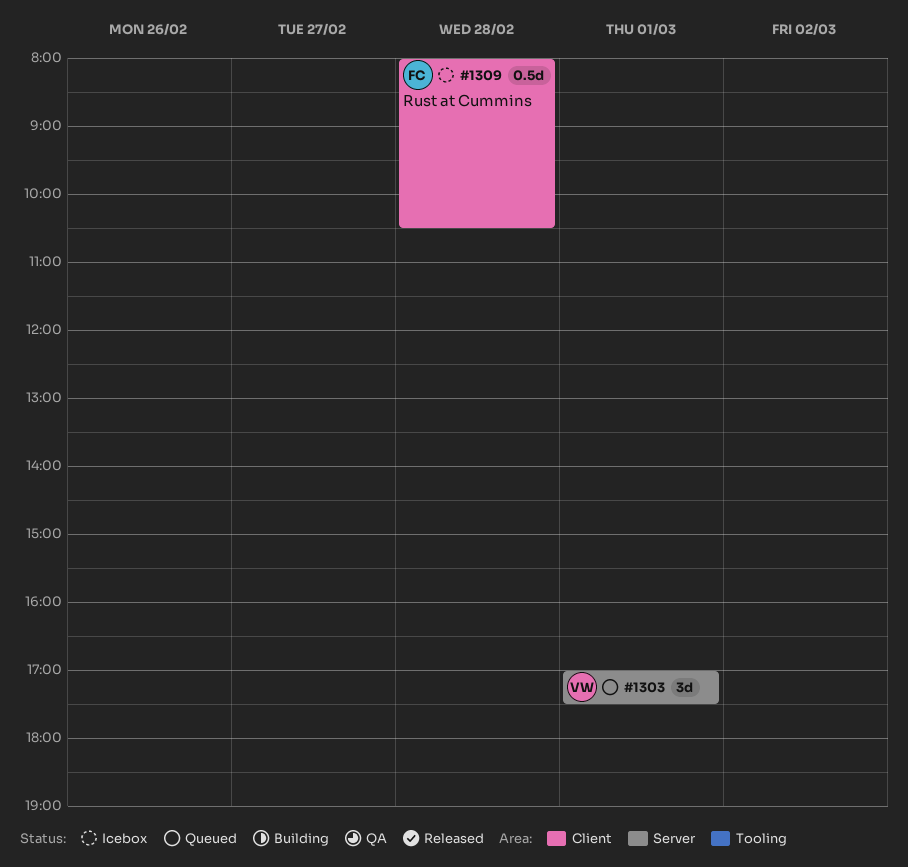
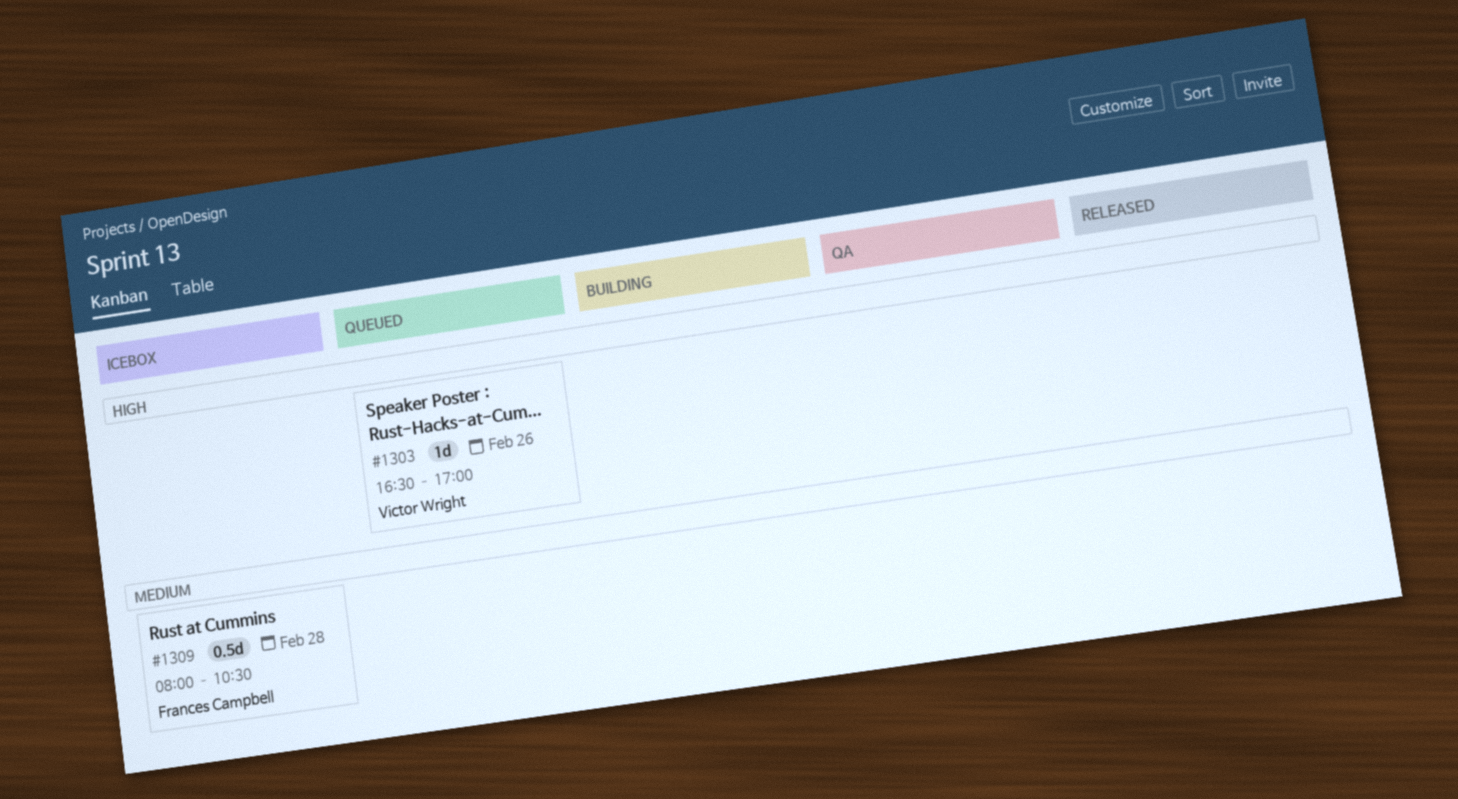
#1303, estimate: 3d -> 1d
#1303, day: Mar 1 -> Feb 26
#1303, begins: 17:00 -> 16:30
#1303, ends: 17:30 -> 17:00

